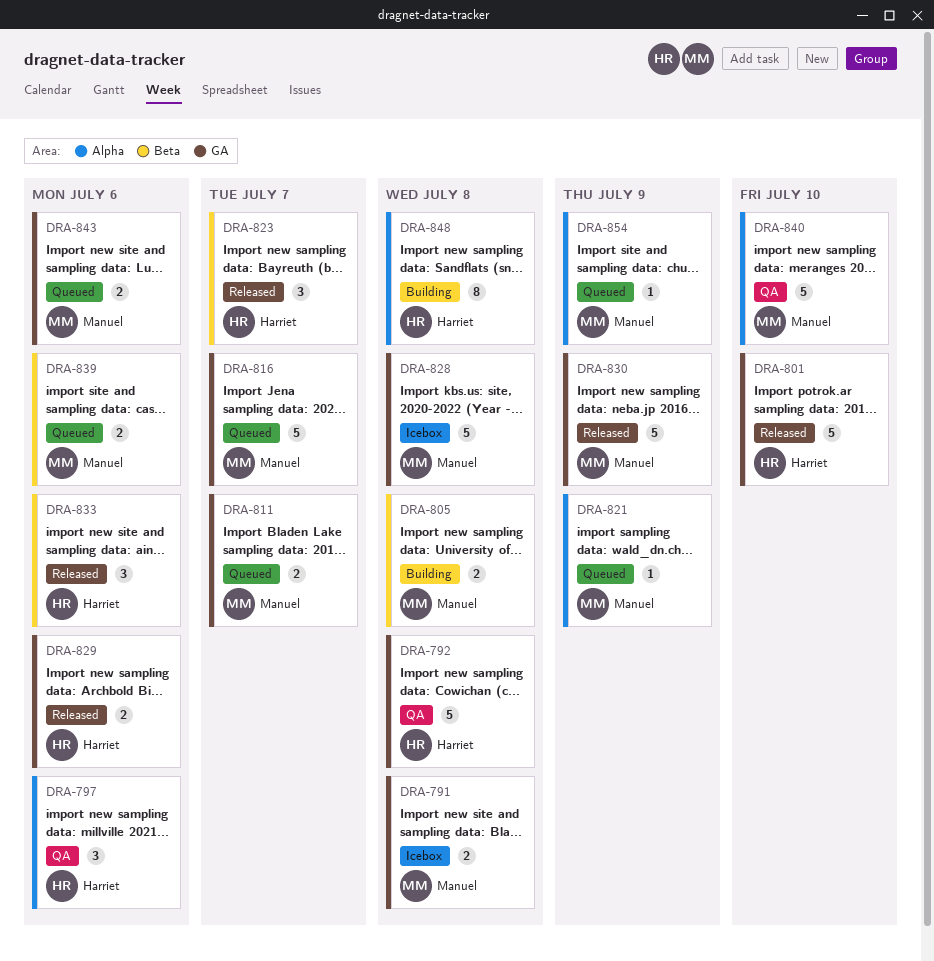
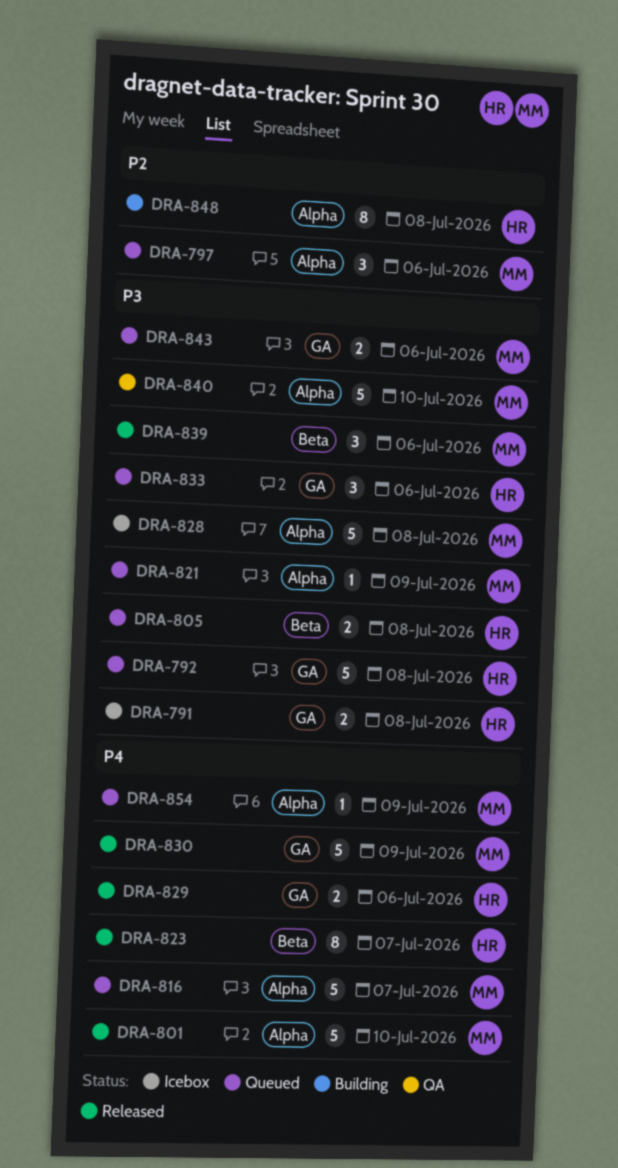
DRA-791, owner: Manuel -> Harriet
DRA-792, status: QA -> Queued
DRA-797, status: QA -> Queued
DRA-797, owner: Harriet -> Manuel
DRA-801, owner: Harriet -> Manuel
DRA-801, label: GA -> Alpha
DRA-805, status: Building -> Queued
DRA-805, owner: Manuel -> Harriet
DRA-811: present -> none
DRA-816, label: GA -> Alpha
DRA-823, estimate: 3 -> 8
DRA-828, label: GA -> Alpha
DRA-833, status: Released -> Queued
DRA-833, label: Beta -> GA
DRA-839, status: Queued -> Released
DRA-839, estimate: 2 -> 3

